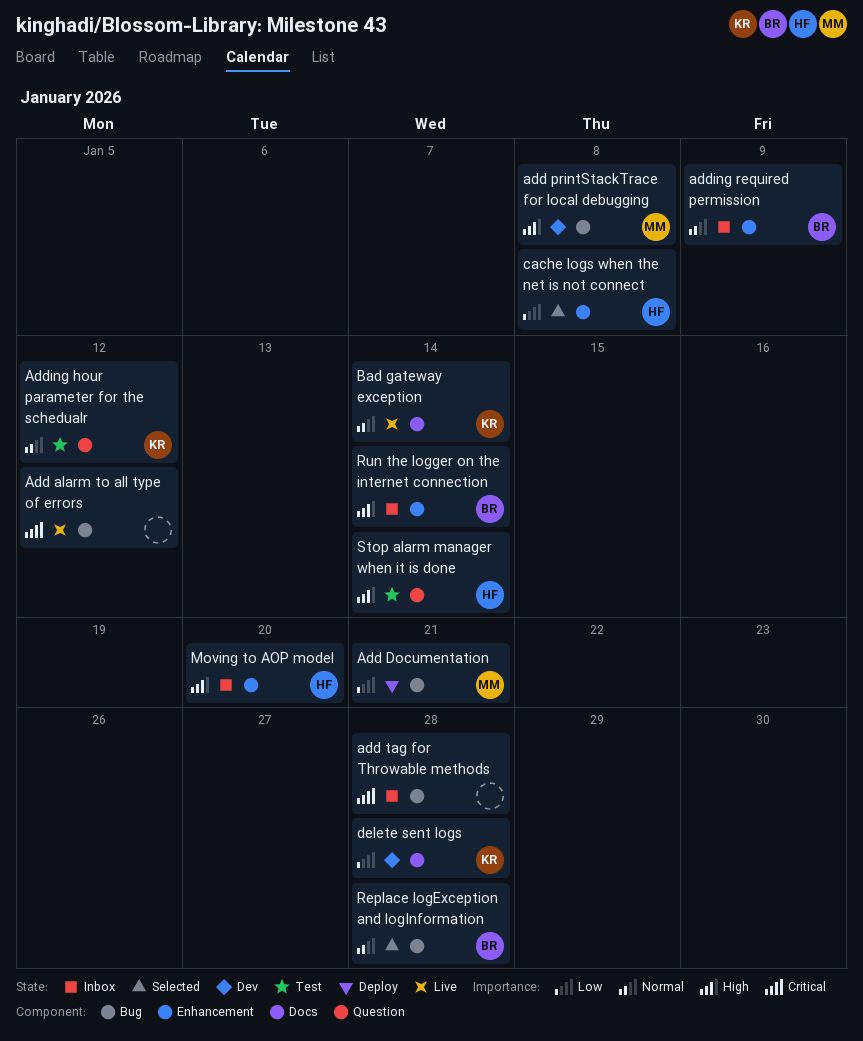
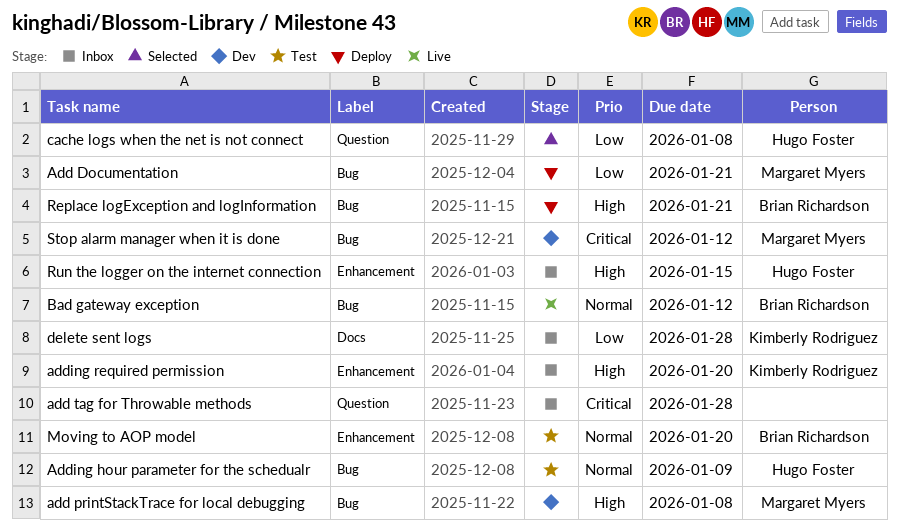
Add alarm to all type of errors: present -> none
add tag for Throwable methods, label: Bug -> Question
Adding hour parameter for the schedualr, owner: Kimberly Rodriguez -> Hugo Foster
Adding hour parameter for the schedualr, label: Question -> Bug
Adding hour parameter for the schedualr, due: Jan 12 -> Jan 9
adding required permission, owner: Brian Richardson -> Kimberly Rodriguez
adding required permission, priority: Normal -> High
adding required permission, due: Jan 9 -> Jan 20
Bad gateway exception, owner: Kimberly Rodriguez -> Brian Richardson
Bad gateway exception, label: Docs -> Bug
Bad gateway exception, due: Jan 14 -> Jan 12
cache logs when the net is not connect, label: Enhancement -> Question
delete sent logs, status: Dev -> Inbox
Moving to AOP model, status: Inbox -> Test
Moving to AOP model, owner: Hugo Foster -> Brian Richardson
Moving to AOP model, priority: High -> Normal
Replace logException and logInformation, status: Selected -> Deploy
Replace logException and logInformation, priority: Normal -> High
Replace logException and logInformation, due: Jan 28 -> Jan 21
Run the logger on the internet connection, owner: Brian Richardson -> Hugo Foster
Run the logger on the internet connection, due: Jan 14 -> Jan 15
Stop alarm manager when it is done, status: Test -> Dev
Stop alarm manager when it is done, owner: Hugo Foster -> Margaret Myers
Stop alarm manager when it is done, priority: High -> Critical
Stop alarm manager when it is done, label: Question -> Bug
Stop alarm manager when it is done, due: Jan 14 -> Jan 12

